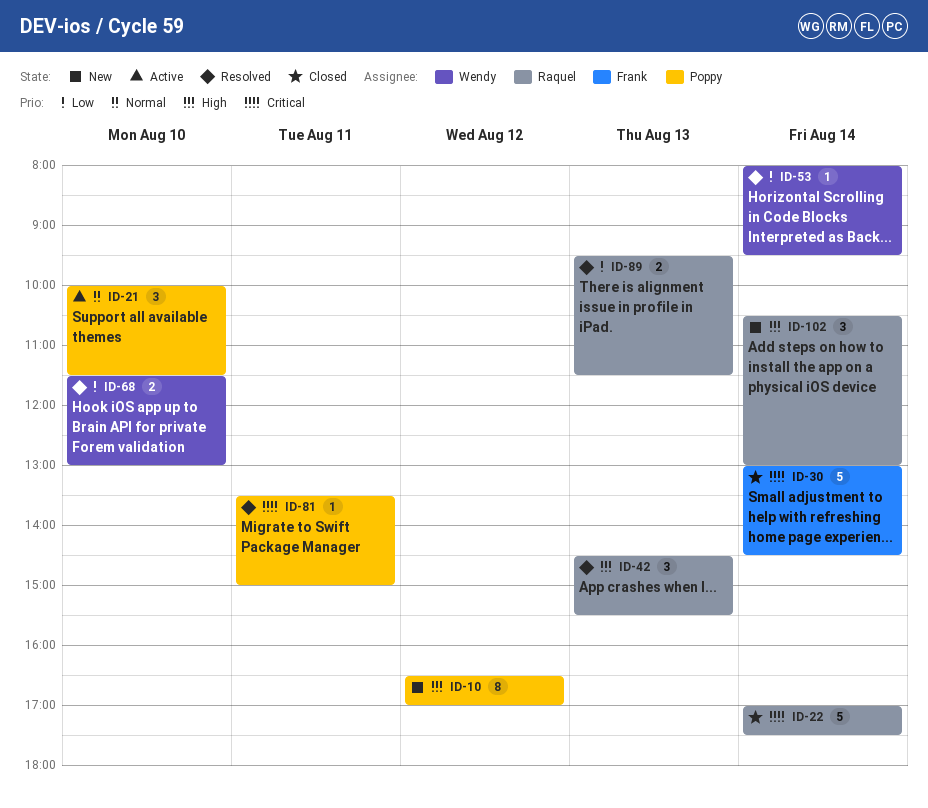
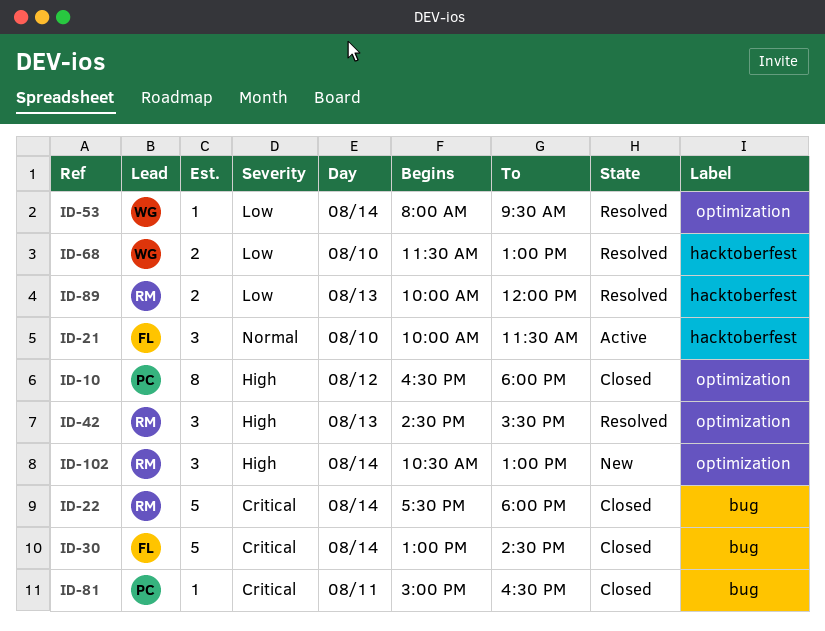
ID-10, status: New -> Closed
ID-10, ends: 17:00 -> 18:00
ID-21, owner: Poppy -> Frank
ID-22, begins: 17:00 -> 17:30
ID-22, ends: 17:30 -> 18:00
ID-81, status: Resolved -> Closed
ID-81, begins: 13:30 -> 15:00
ID-81, ends: 15:00 -> 16:30
ID-89, begins: 09:30 -> 10:00
ID-89, ends: 11:30 -> 12:00

